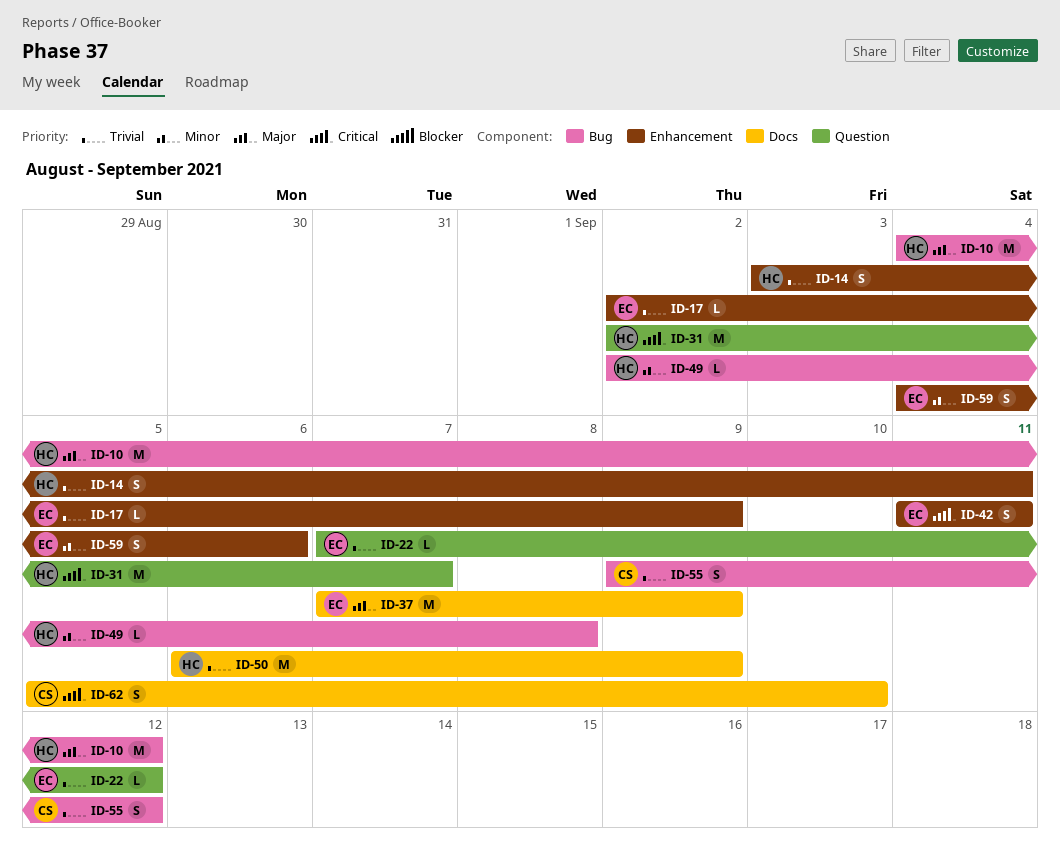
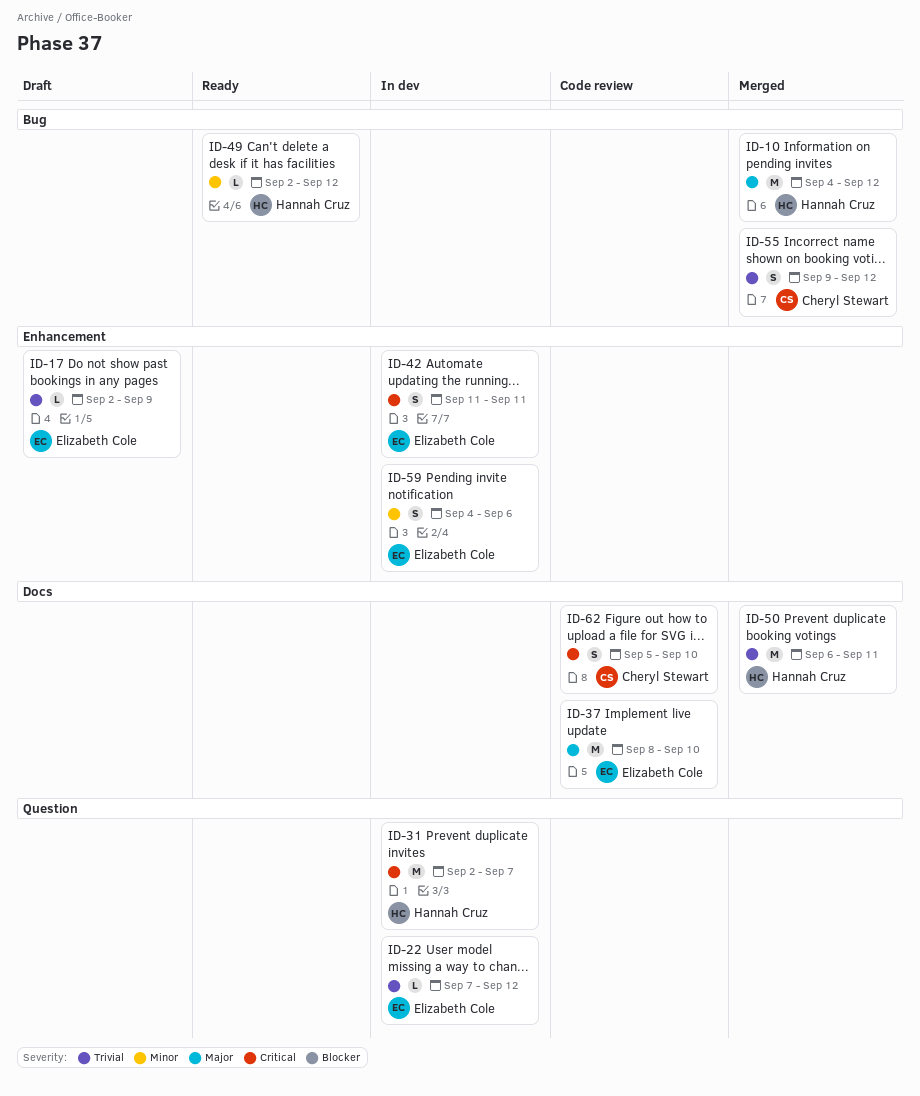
ID-14: present -> none
ID-37, start: Sep 7 -> Sep 8
ID-37, due: Sep 9 -> Sep 10
ID-49, due: Sep 8 -> Sep 12
ID-50, due: Sep 9 -> Sep 11

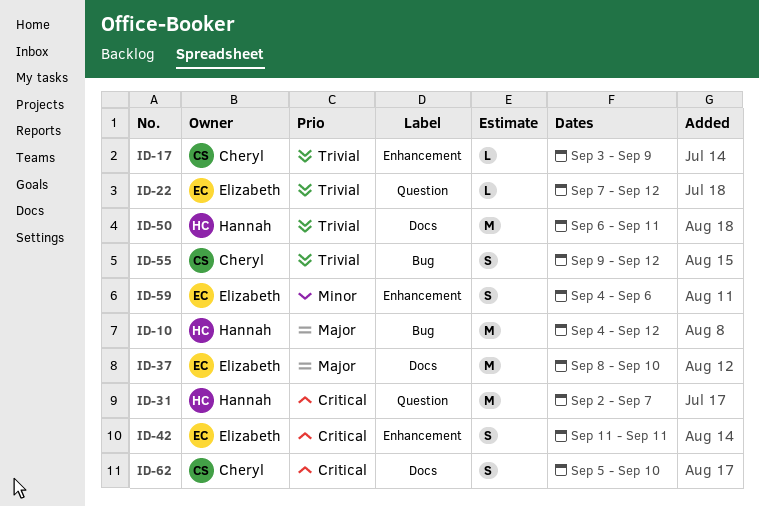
ID-17, owner: Elizabeth Cole -> Cheryl Stewart
ID-17, start: Sep 2 -> Sep 3
ID-49: present -> none

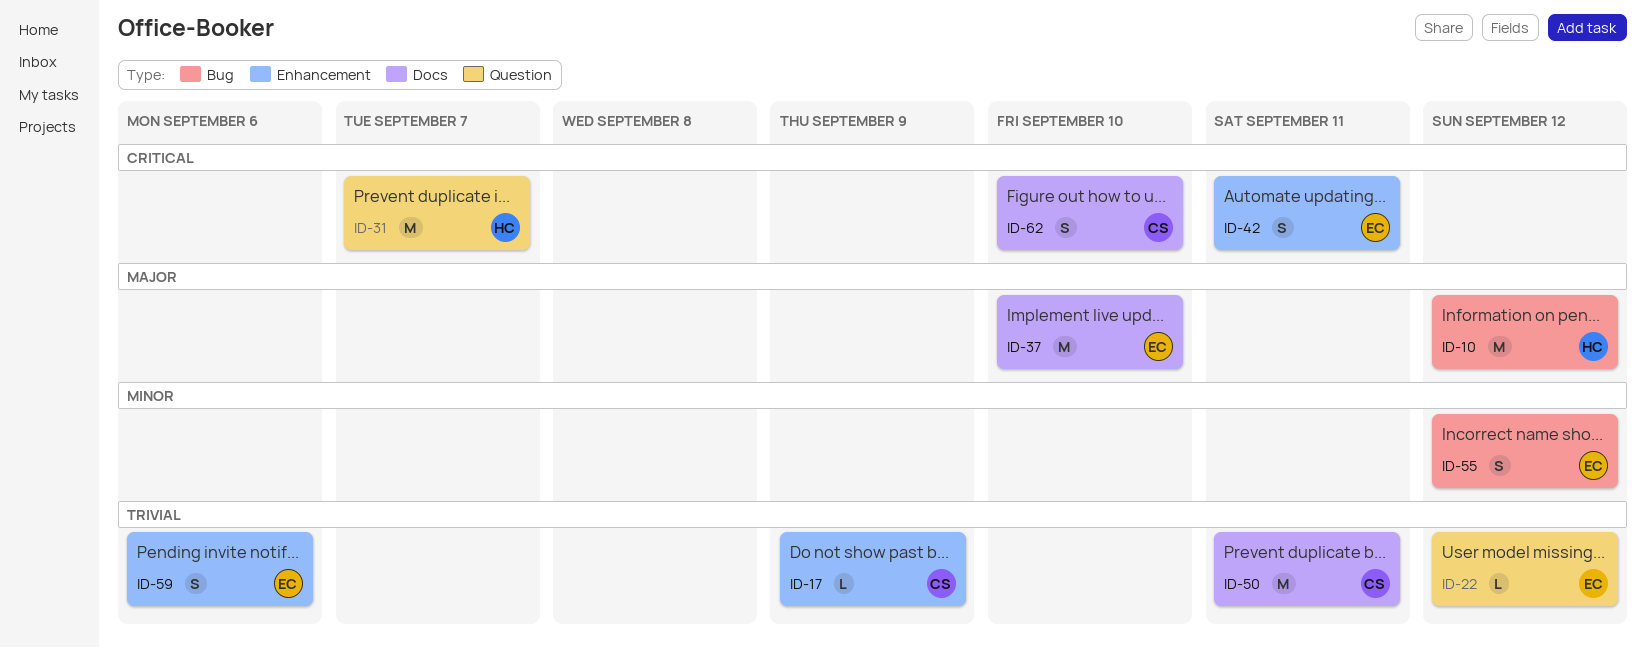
ID-50, owner: Hannah -> Cheryl
ID-55, owner: Cheryl -> Elizabeth
ID-55, priority: Trivial -> Minor
ID-59, priority: Minor -> Trivial

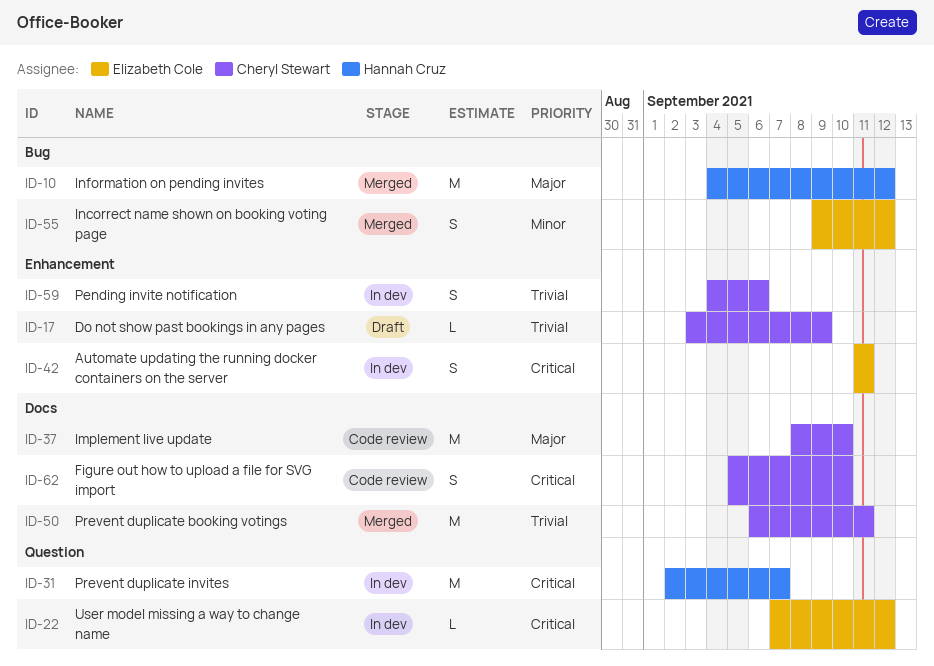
ID-22, priority: Trivial -> Critical
ID-37, owner: Elizabeth Cole -> Cheryl Stewart
ID-59, owner: Elizabeth Cole -> Cheryl Stewart

